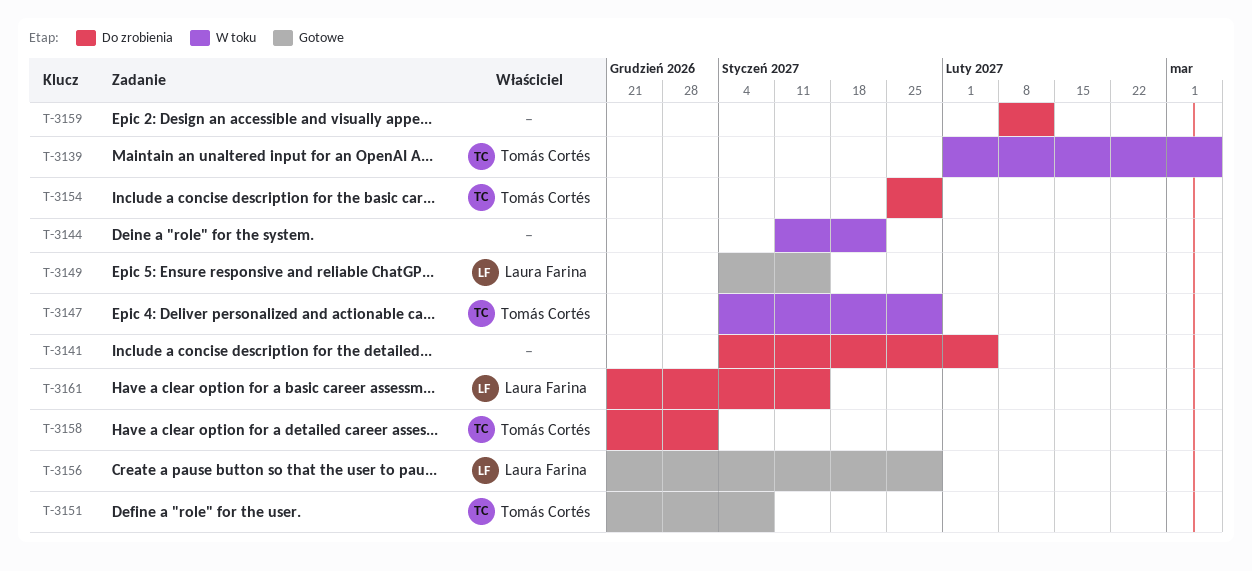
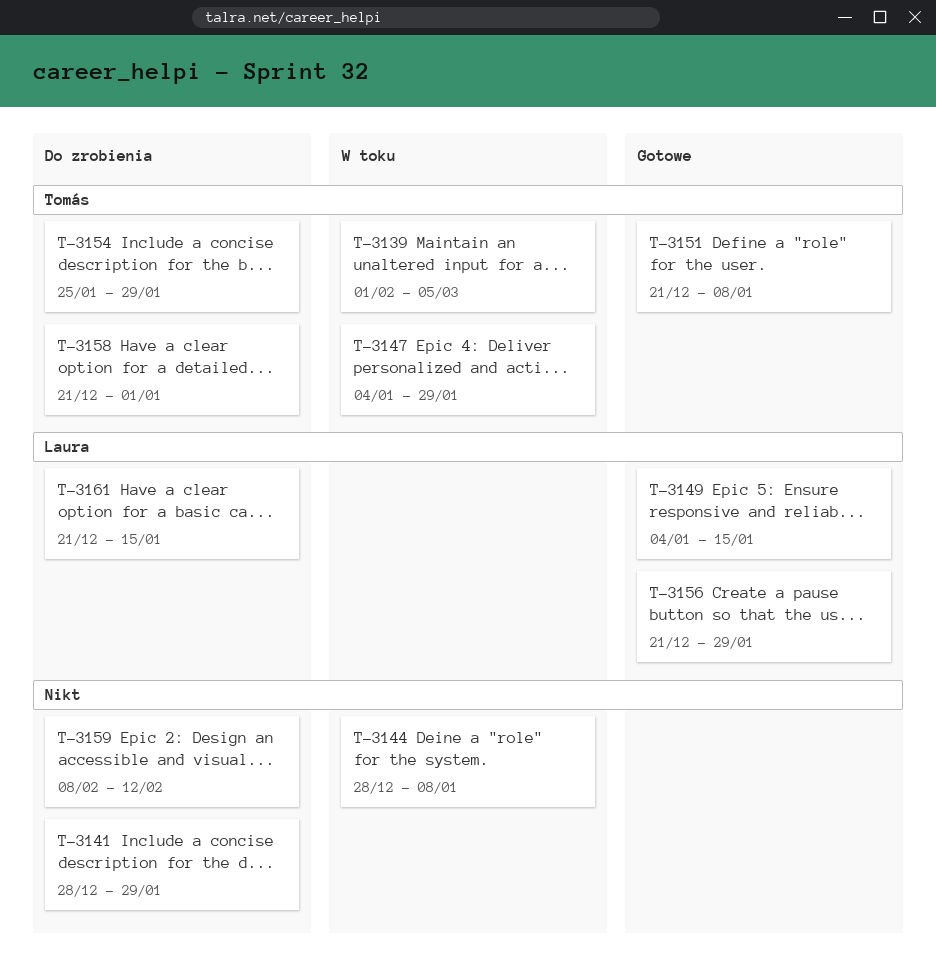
T-3141, start: Jan 4 -> Dec 28
T-3141, due: Feb 5 -> Jan 29
T-3144, start: Jan 11 -> Dec 28
T-3144, due: Jan 22 -> Jan 8

